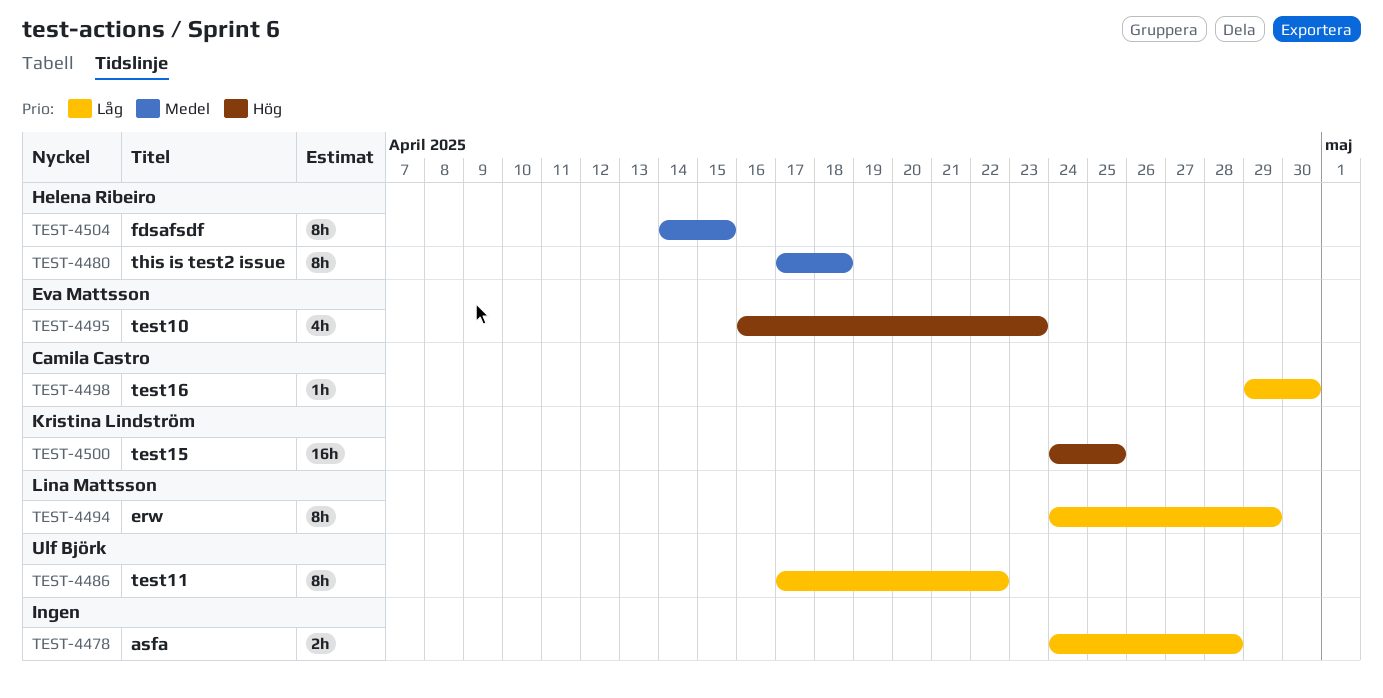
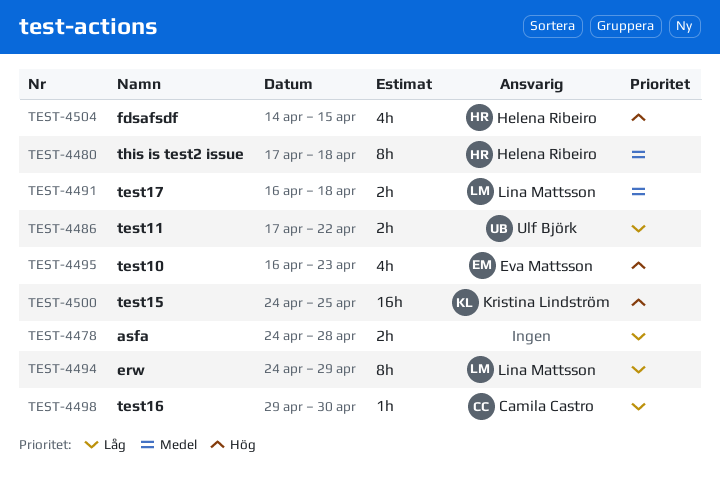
TEST-4486, estimate: 8h -> 2h
TEST-4491: none -> present
TEST-4504, priority: Medel -> Hög
TEST-4504, estimate: 8h -> 4h

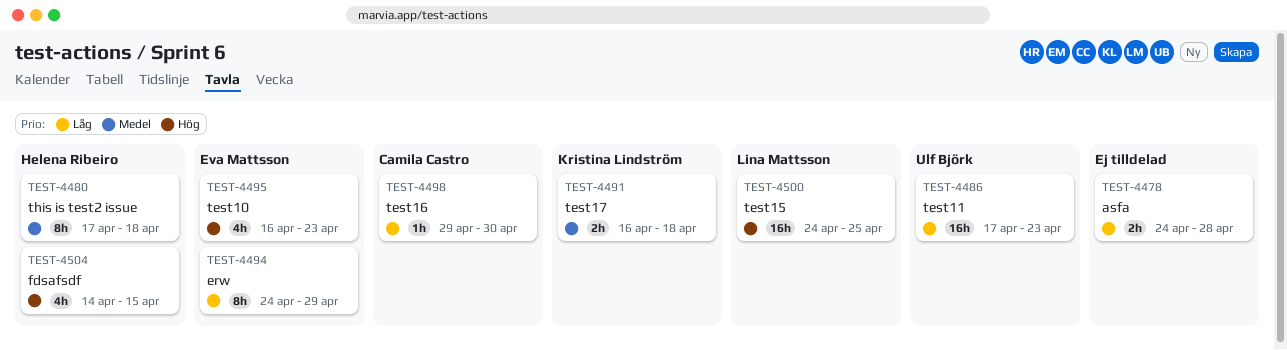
TEST-4486, estimate: 2h -> 16h
TEST-4486, due: Apr 22 -> Apr 23
TEST-4491, owner: Lina Mattsson -> Kristina Lindström
TEST-4494, owner: Lina Mattsson -> Eva Mattsson
TEST-4500, owner: Kristina Lindström -> Lina Mattsson

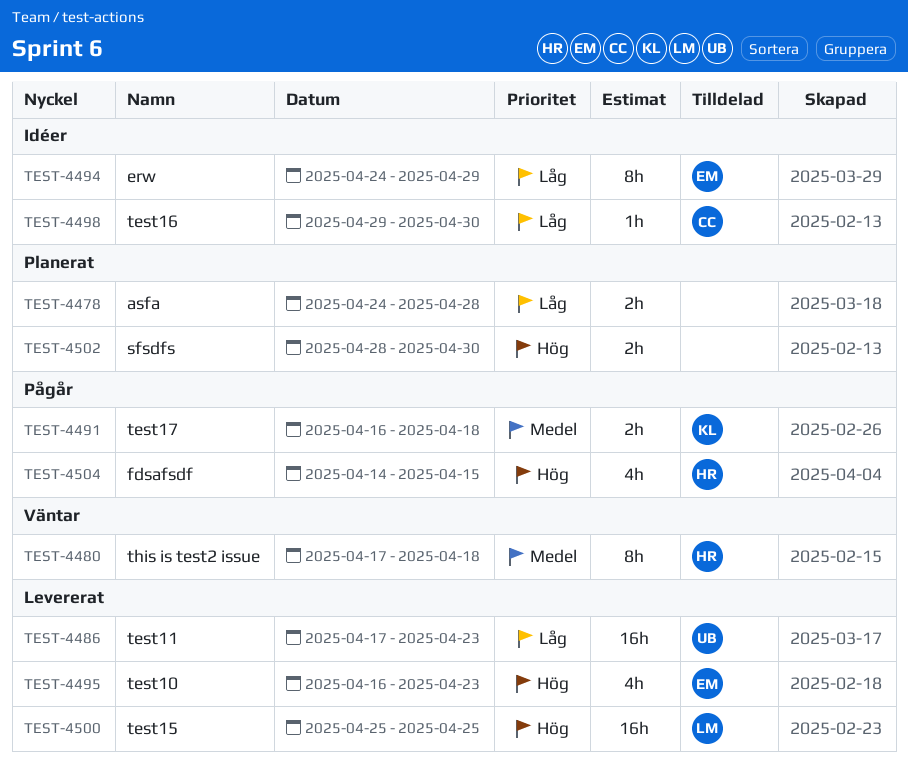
TEST-4500, start: Apr 24 -> Apr 25
TEST-4502: none -> present

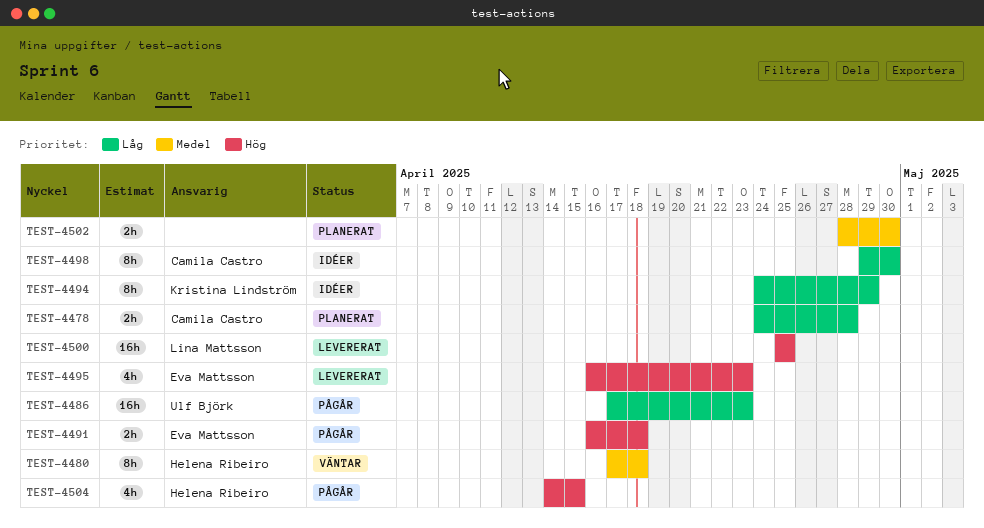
TEST-4478, owner: none -> Camila Castro
TEST-4486, status: Levererat -> Pågår
TEST-4491, owner: Kristina Lindström -> Eva Mattsson
TEST-4491, priority: Medel -> Hög
TEST-4494, owner: Eva Mattsson -> Kristina Lindström
TEST-4498, estimate: 1h -> 8h
TEST-4502, priority: Hög -> Medel

